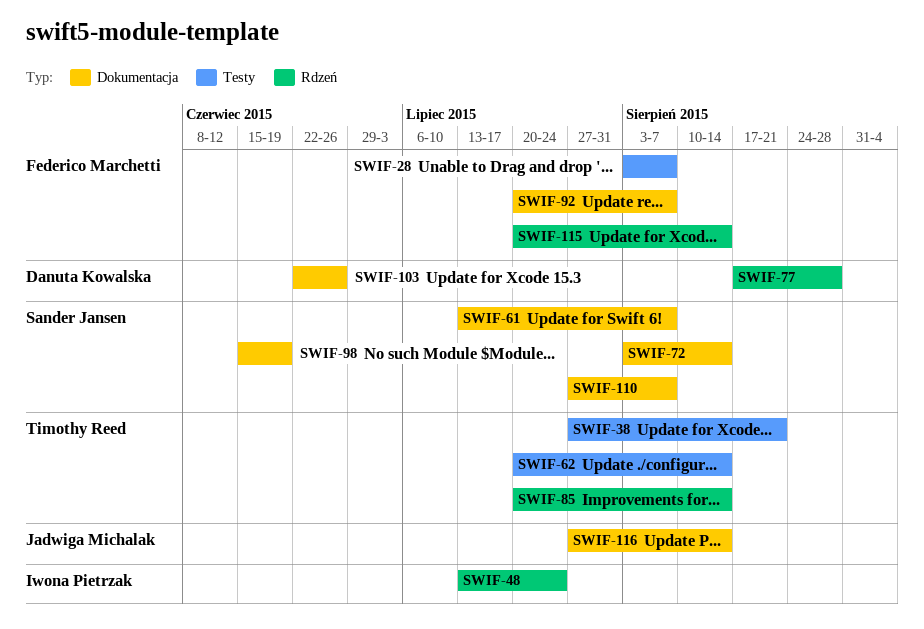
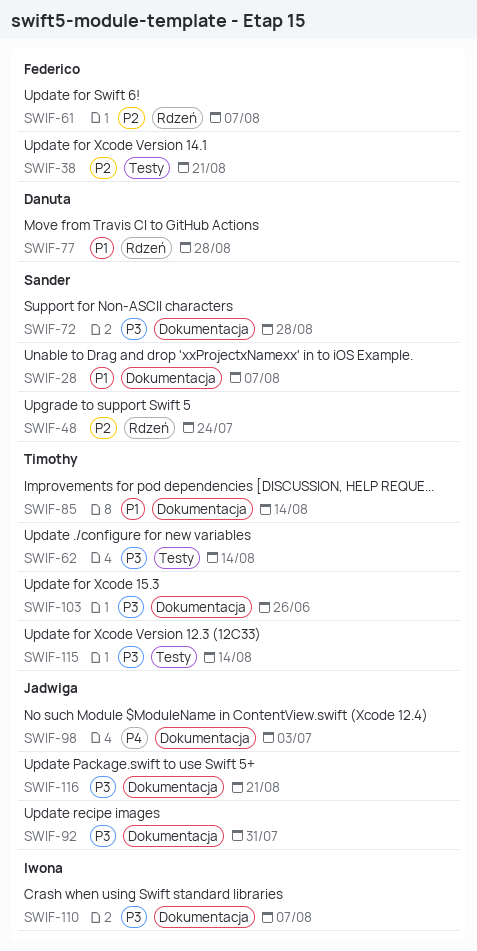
SWIF-28, owner: Federico Marchetti -> Sander Jansen
SWIF-28, label: Testy -> Dokumentacja
SWIF-38, owner: Timothy Reed -> Federico Marchetti
SWIF-48, owner: Iwona Pietrzak -> Sander Jansen
SWIF-61, owner: Sander Jansen -> Federico Marchetti
SWIF-61, label: Dokumentacja -> Rdzeń
SWIF-72, due: Aug 14 -> Aug 28
SWIF-85, label: Rdzeń -> Dokumentacja
SWIF-92, owner: Federico Marchetti -> Jadwiga Michalak
SWIF-92, due: Aug 7 -> Jul 31
SWIF-98, owner: Sander Jansen -> Jadwiga Michalak
SWIF-98, due: Jun 19 -> Jul 3
SWIF-103, owner: Danuta Kowalska -> Timothy Reed
SWIF-110, owner: Sander Jansen -> Iwona Pietrzak
SWIF-115, owner: Federico Marchetti -> Timothy Reed
SWIF-115, label: Rdzeń -> Testy
SWIF-116, due: Aug 14 -> Aug 21

